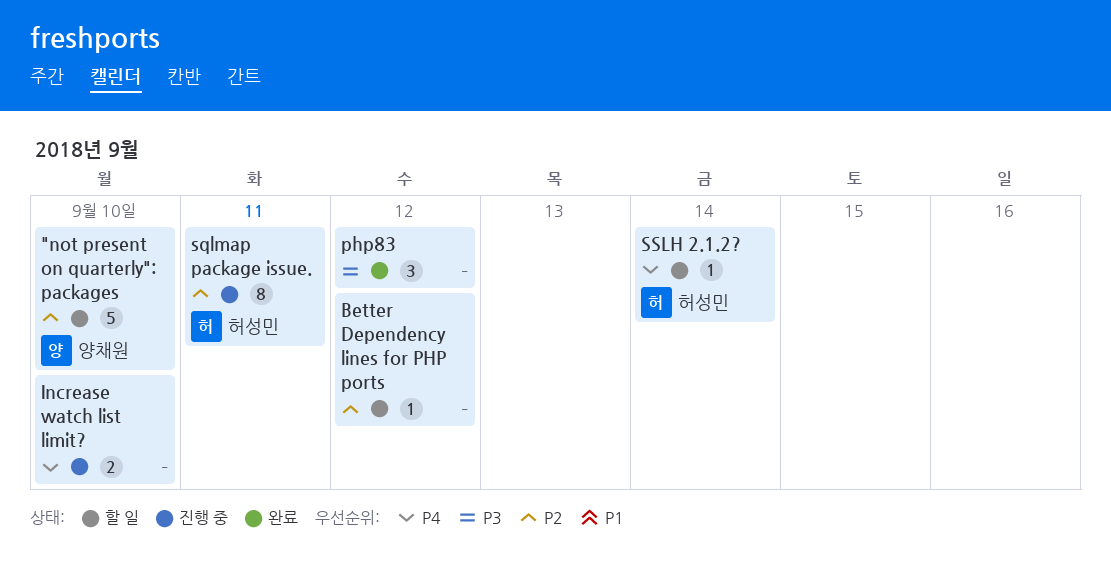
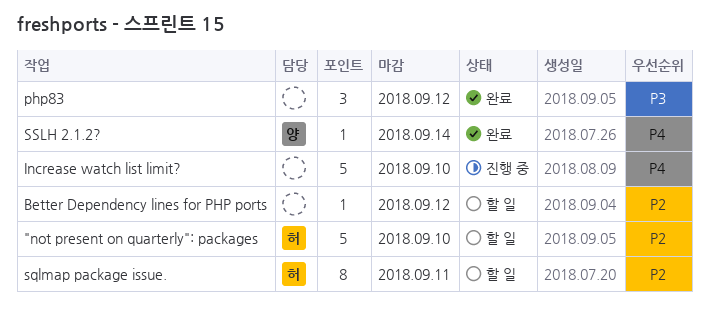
"not present on quarterly": packages, owner: 양채원 -> 허성민
Increase watch list limit?, estimate: 2 -> 5
sqlmap package issue., status: 진행 중 -> 할 일
SSLH 2.1.2?, status: 할 일 -> 완료
SSLH 2.1.2?, owner: 허성민 -> 양채원

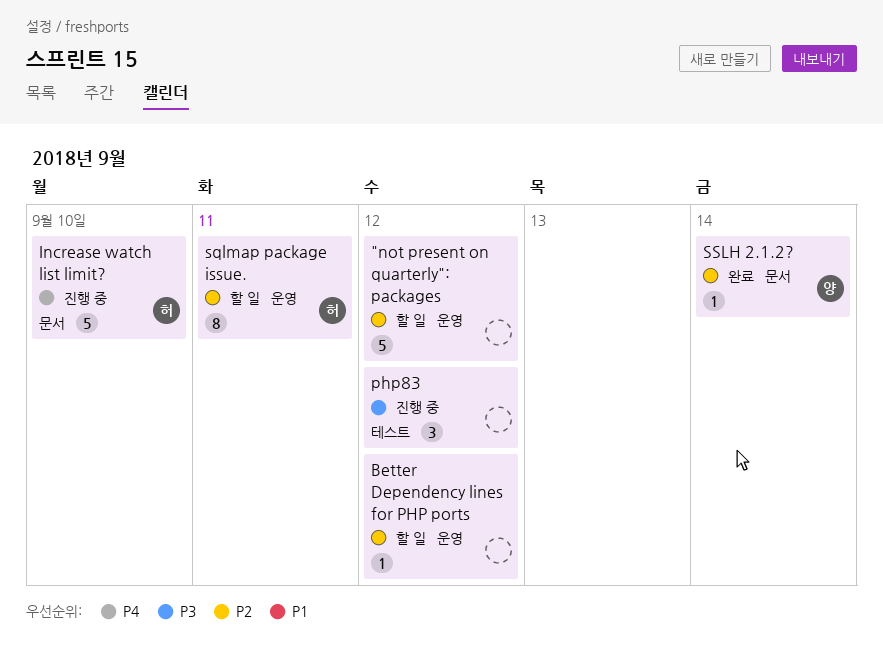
"not present on quarterly": packages, owner: 허 -> none
"not present on quarterly": packages, due: Sep 10 -> Sep 12
Increase watch list limit?, owner: none -> 허
php83, status: 완료 -> 진행 중
SSLH 2.1.2?, priority: P4 -> P2

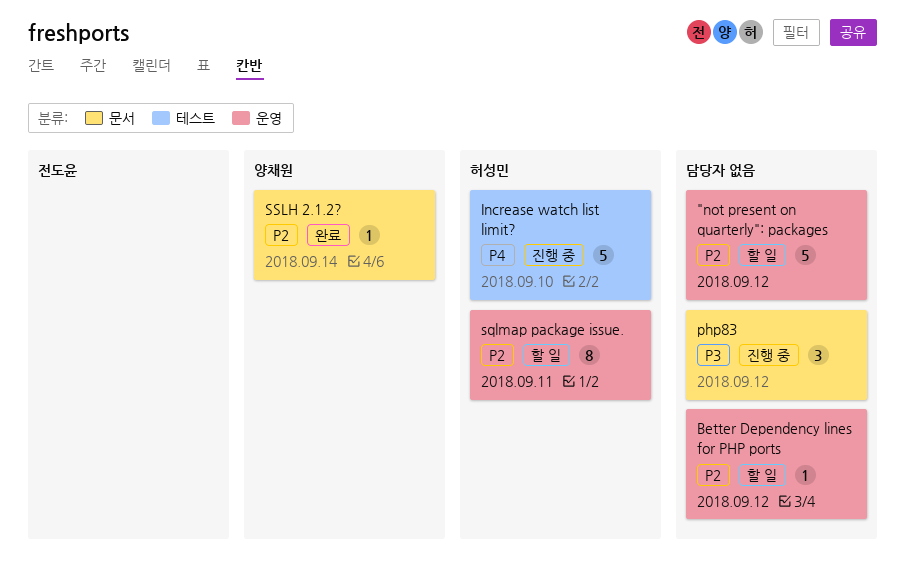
Increase watch list limit?, label: 문서 -> 테스트
php83, label: 테스트 -> 문서

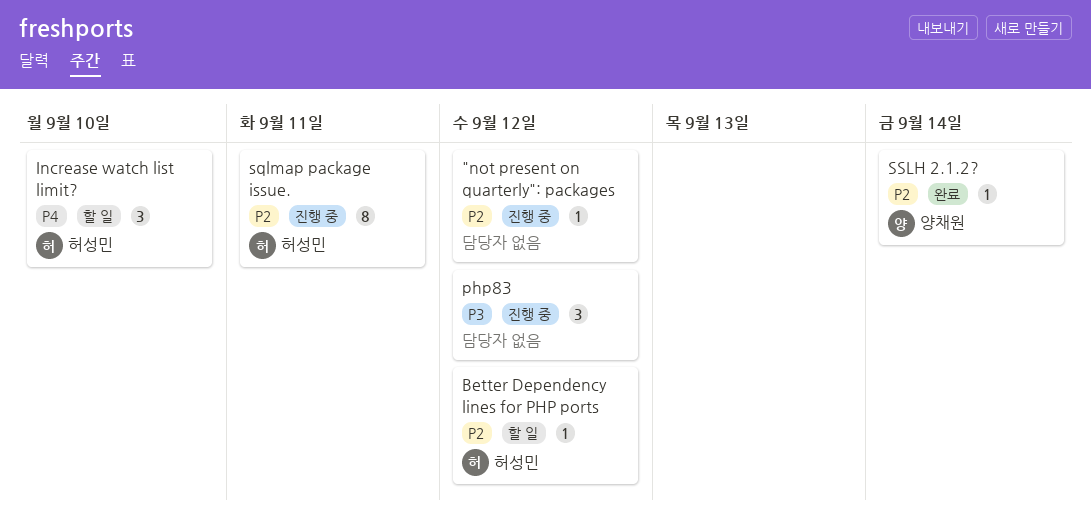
"not present on quarterly": packages, status: 할 일 -> 진행 중
"not present on quarterly": packages, estimate: 5 -> 1
Better Dependency lines for PHP ports, owner: none -> 허성민
Increase watch list limit?, status: 진행 중 -> 할 일
Increase watch list limit?, estimate: 5 -> 3
sqlmap package issue., status: 할 일 -> 진행 중

